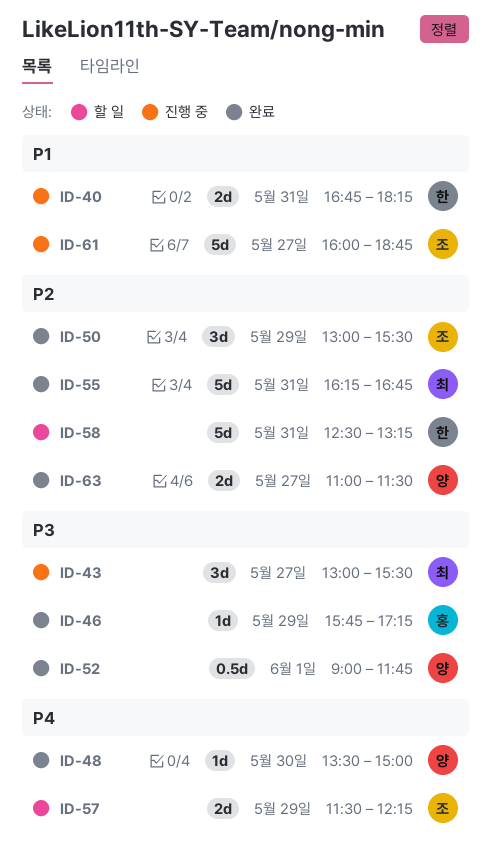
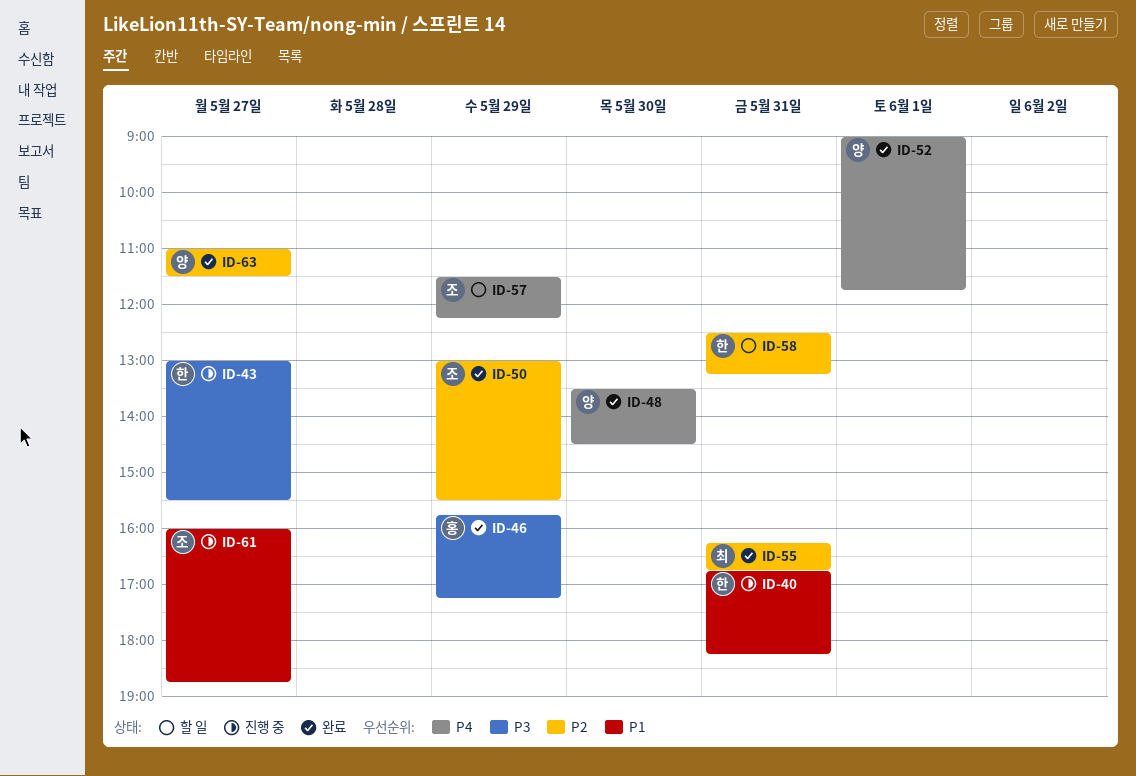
ID-43, owner: 최 -> 한
ID-48, ends: 15:00 -> 14:30
ID-52, priority: P3 -> P4

